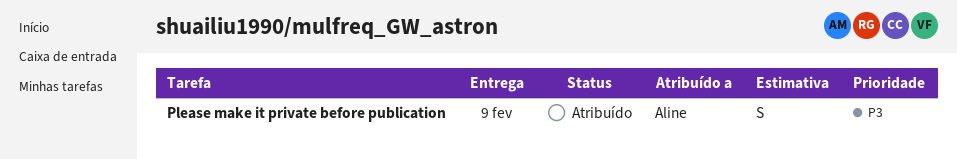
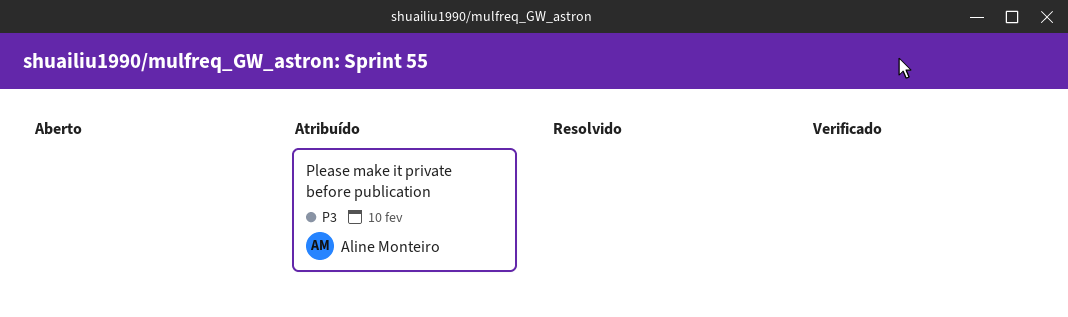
Please make it private before publication, due: Feb 9 -> Feb 10

